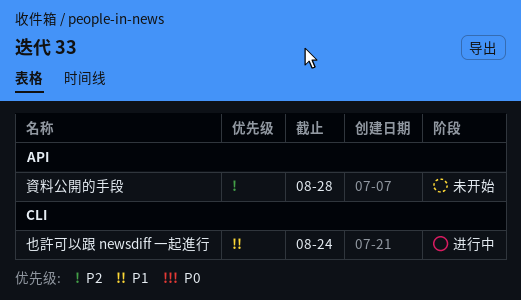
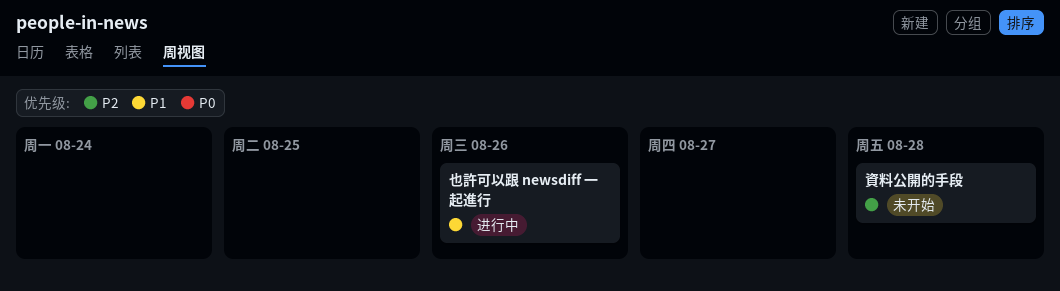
也許可以跟 newsdiff 一起進行, due: Aug 24 -> Aug 26

